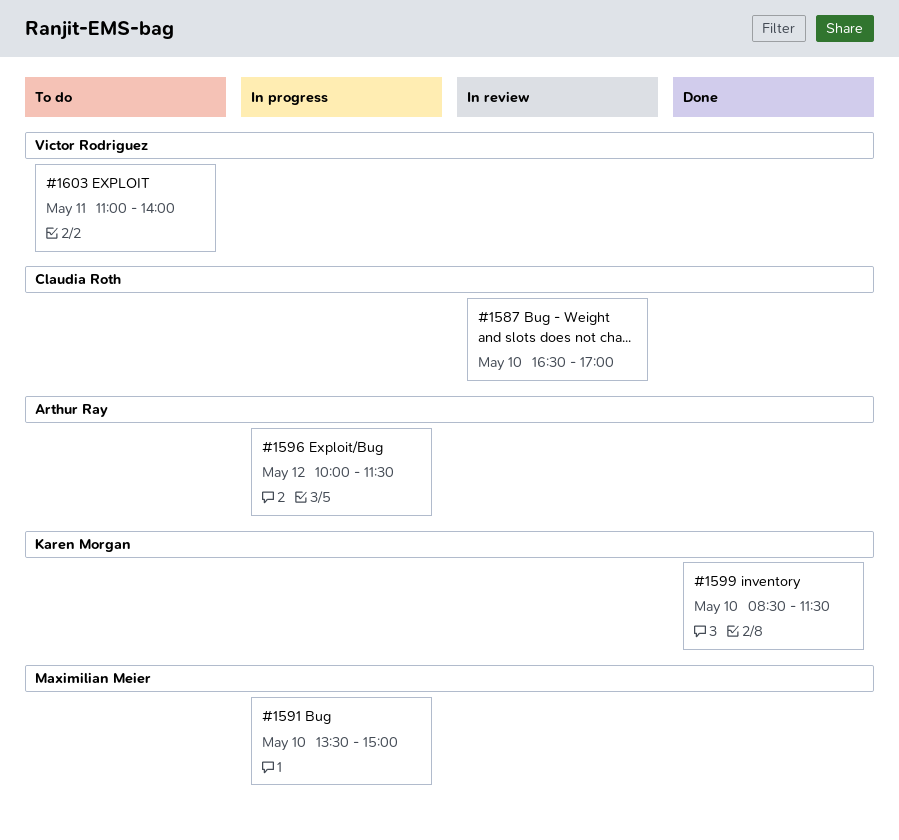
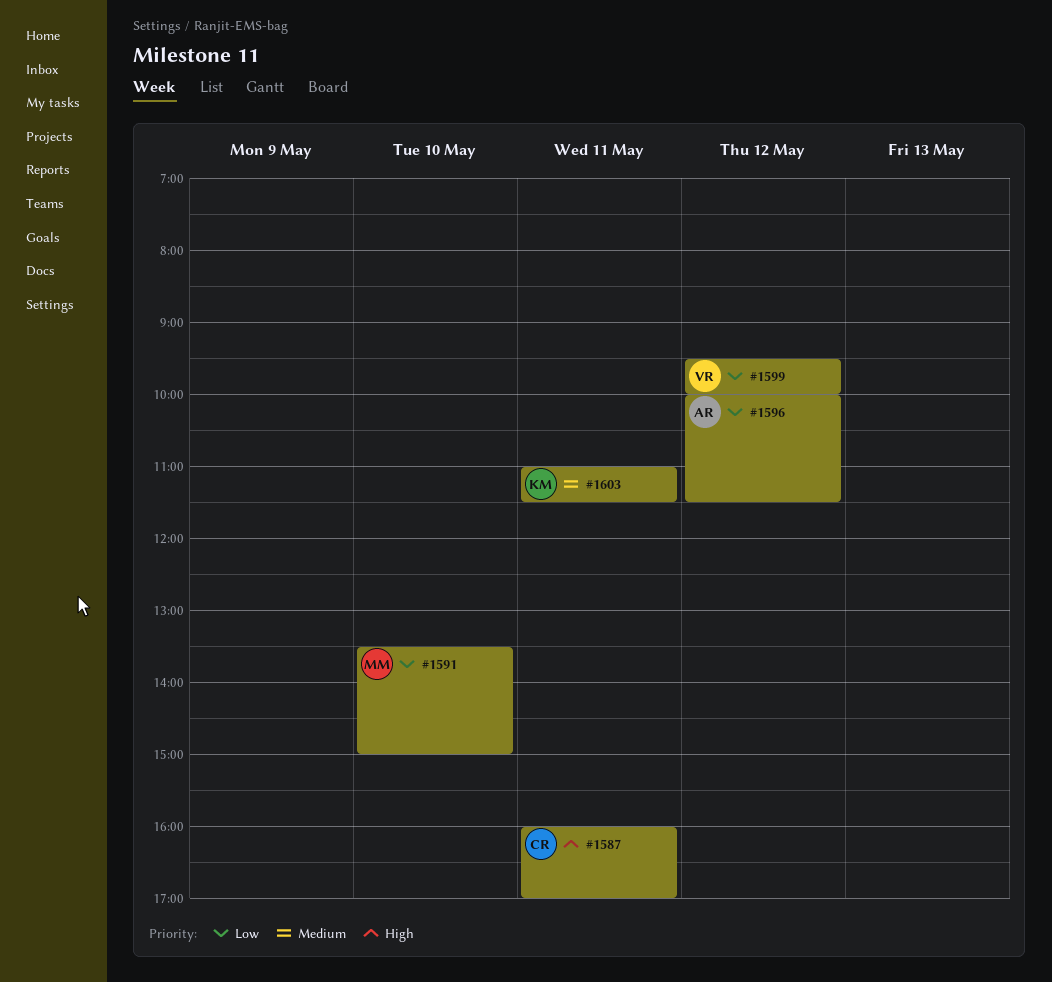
#1587, day: May 10 -> May 11
#1587, begins: 16:30 -> 16:00
#1599, owner: Karen Morgan -> Victor Rodriguez
#1599, day: May 10 -> May 12
#1599, begins: 08:30 -> 09:30
#1599, ends: 11:30 -> 10:00
#1603, owner: Victor Rodriguez -> Karen Morgan
#1603, ends: 14:00 -> 11:30

